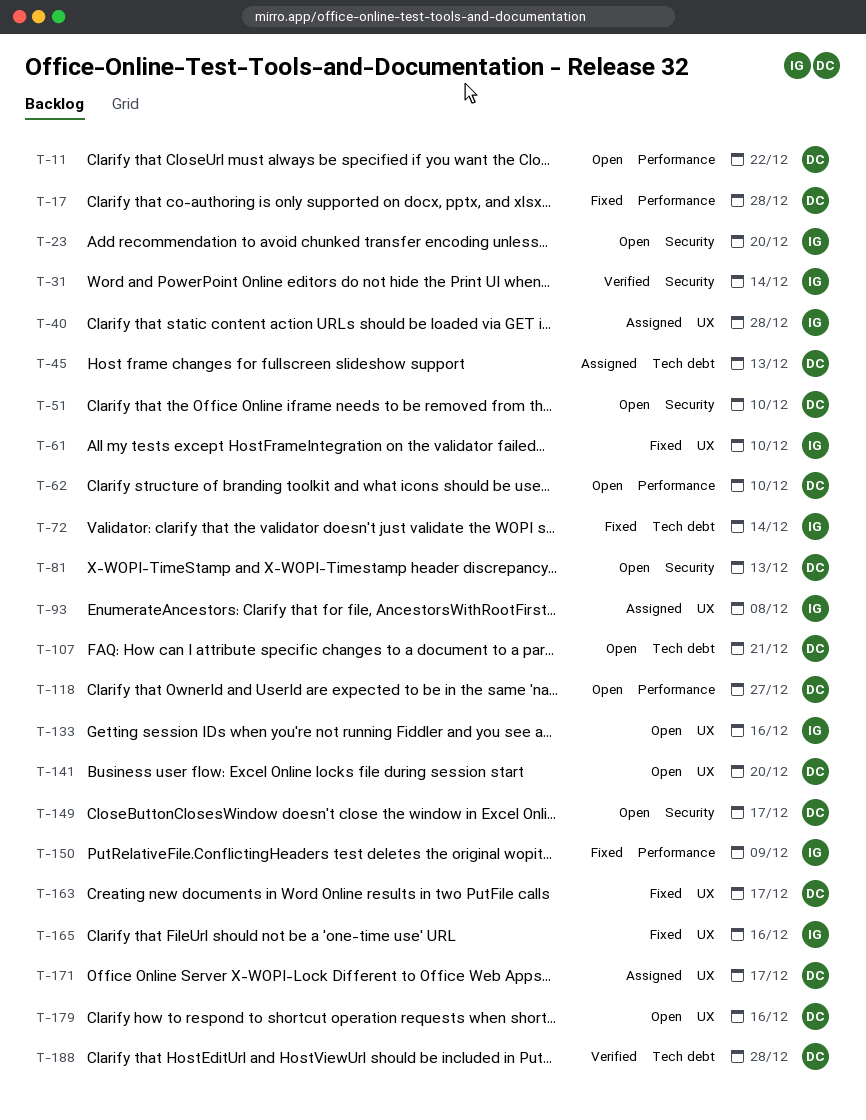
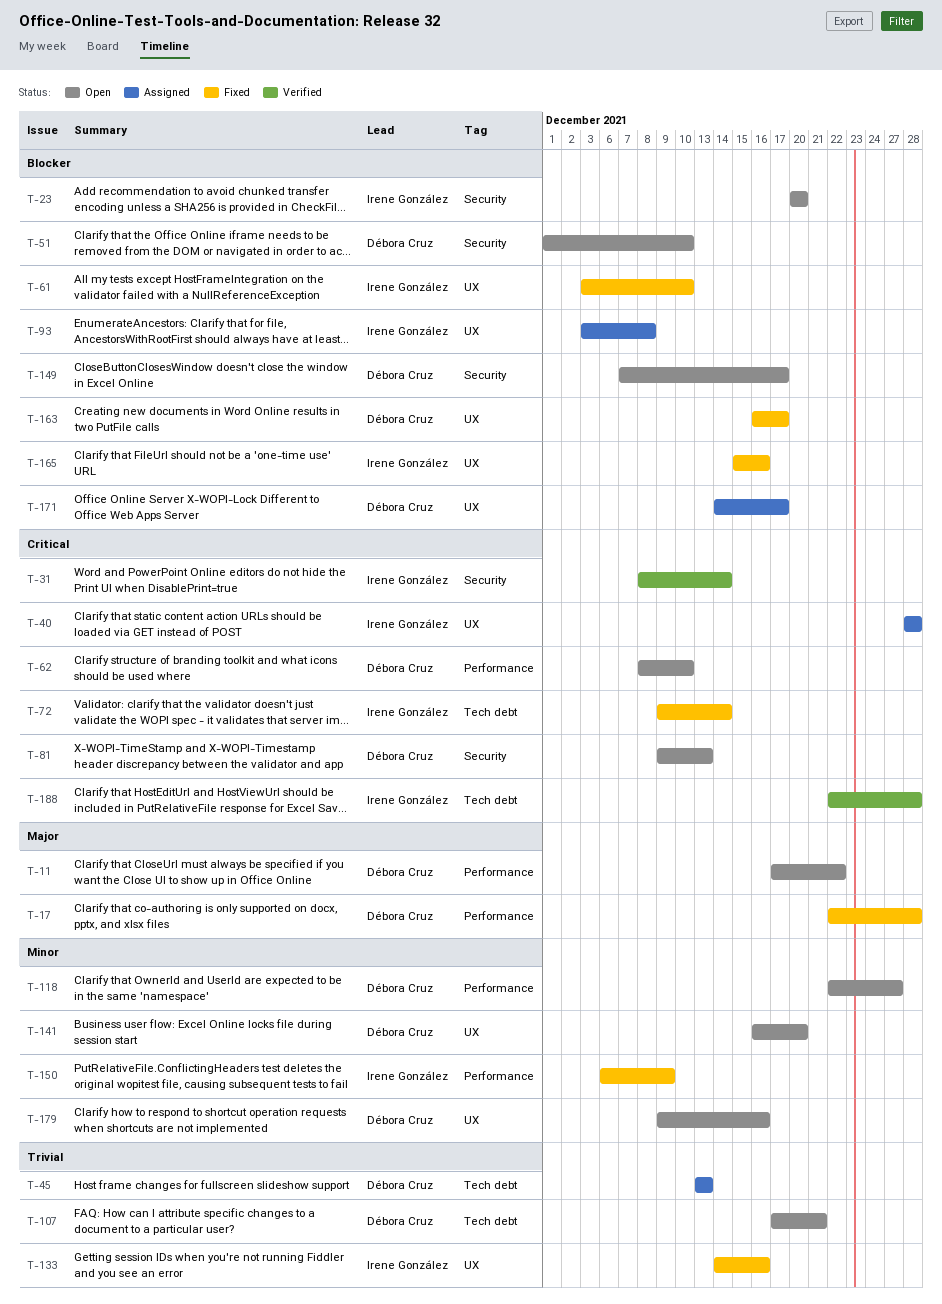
T-133, status: Open -> Fixed
T-188, owner: Débora Cruz -> Irene González

